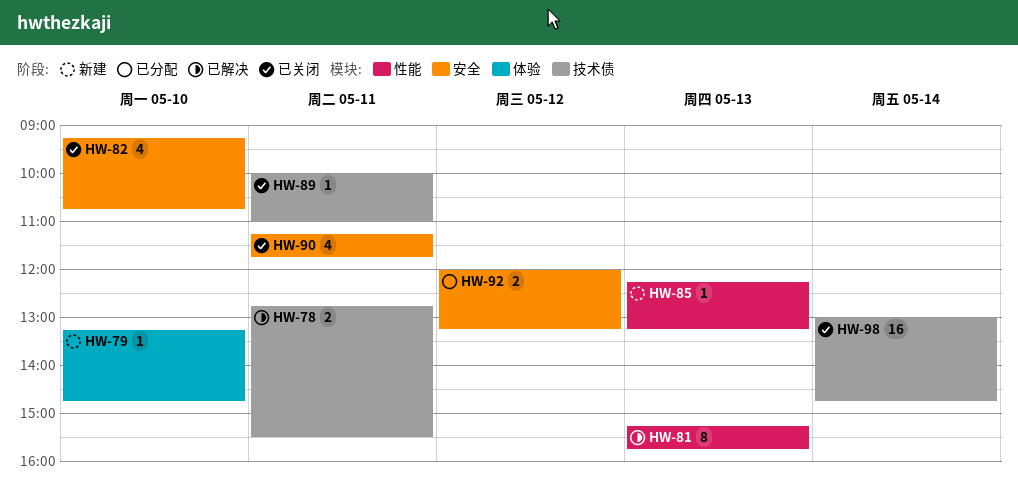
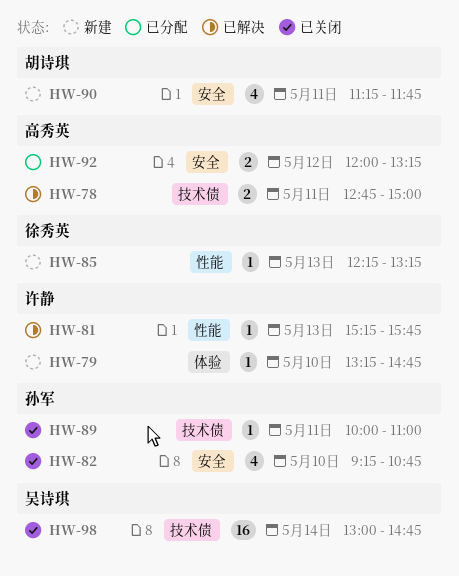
HW-78, ends: 15:30 -> 15:00
HW-81, estimate: 8 -> 1
HW-90, status: 已关闭 -> 新建

